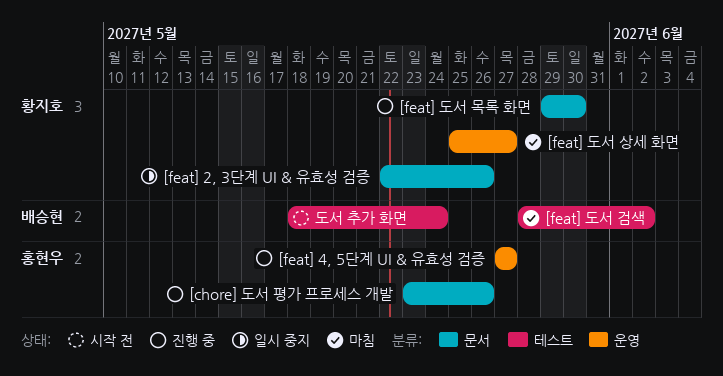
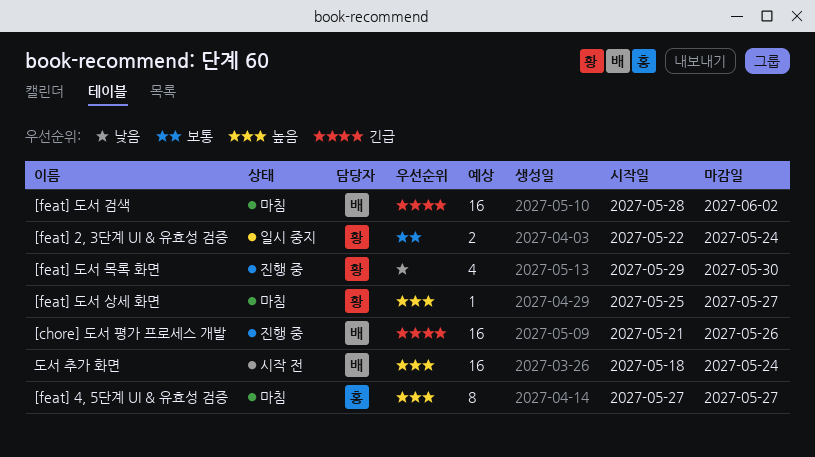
[chore] 도서 평가 프로세스 개발, owner: 홍현우 -> 배승현
[chore] 도서 평가 프로세스 개발, start: May 23 -> May 21
[feat] 2, 3단계 UI & 유효성 검증, due: May 26 -> May 24
[feat] 4, 5단계 UI & 유효성 검증, status: 진행 중 -> 마침

